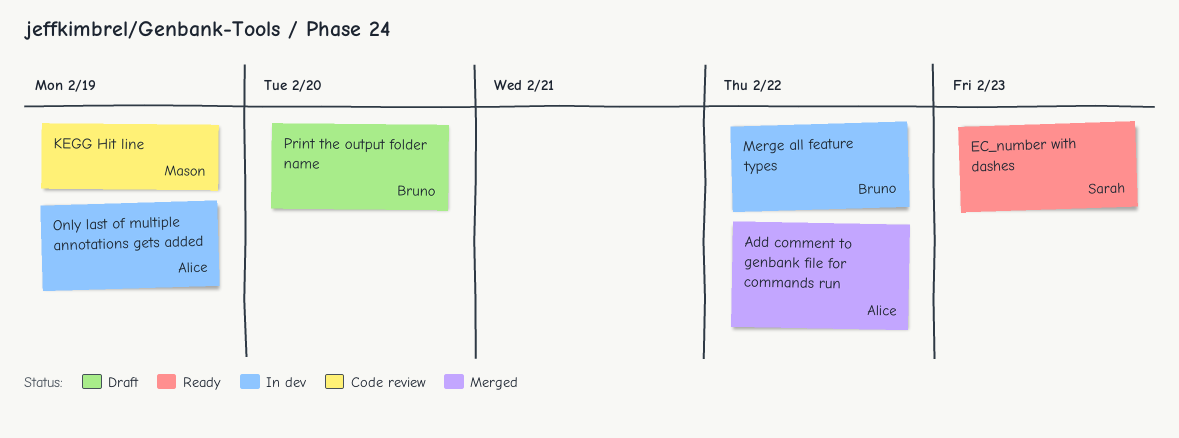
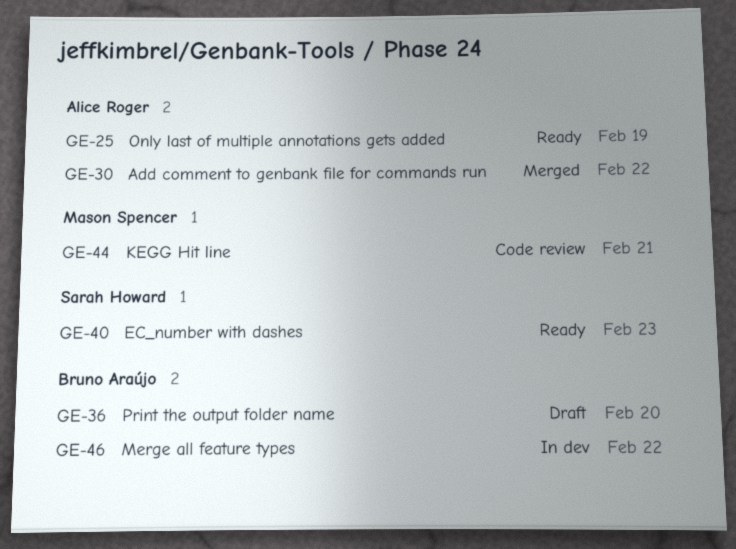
KEGG Hit line, due: Feb 19 -> Feb 21
Only last of multiple annotations gets added, status: In dev -> Ready

